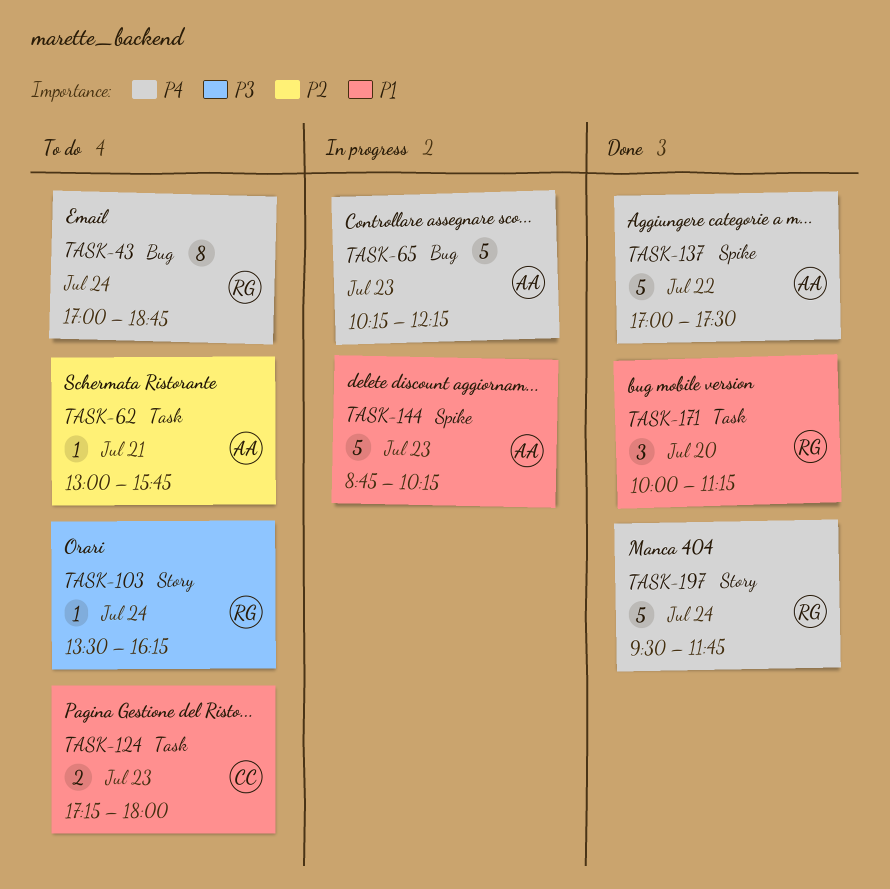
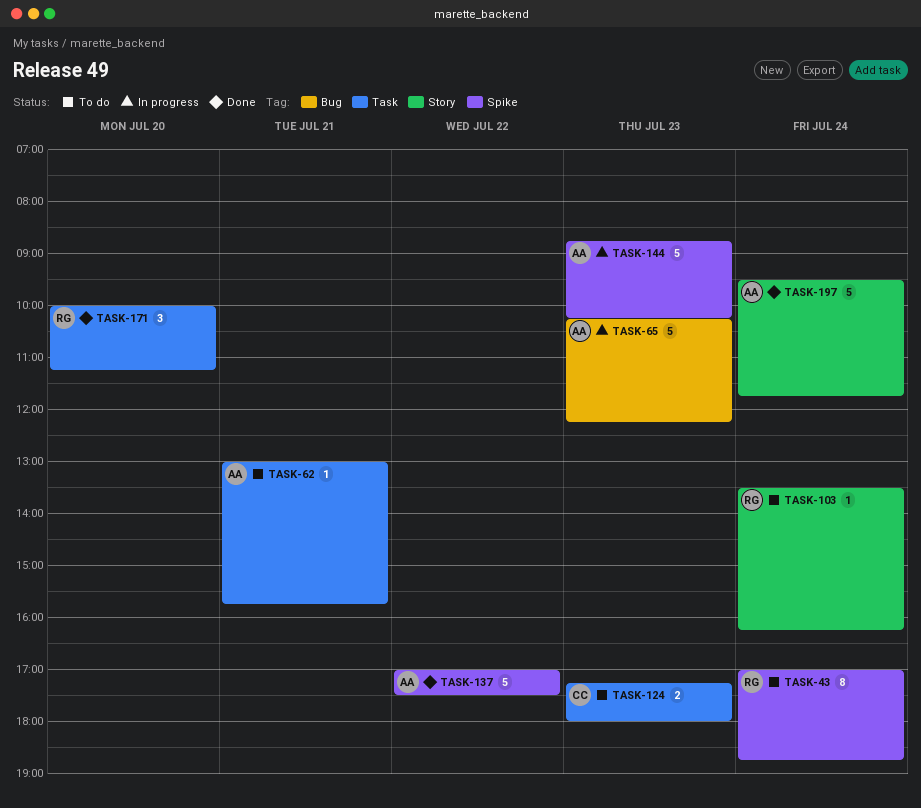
TASK-43, label: Bug -> Spike
TASK-197, owner: RG -> AA

